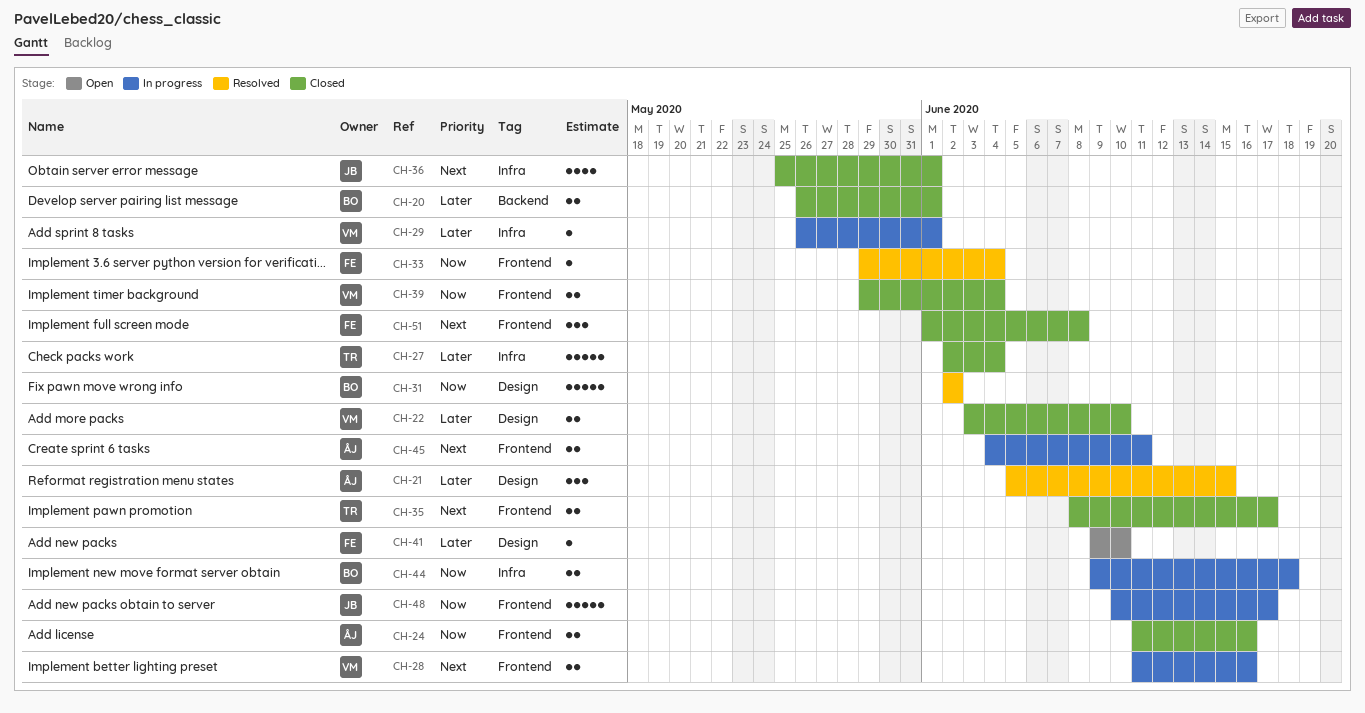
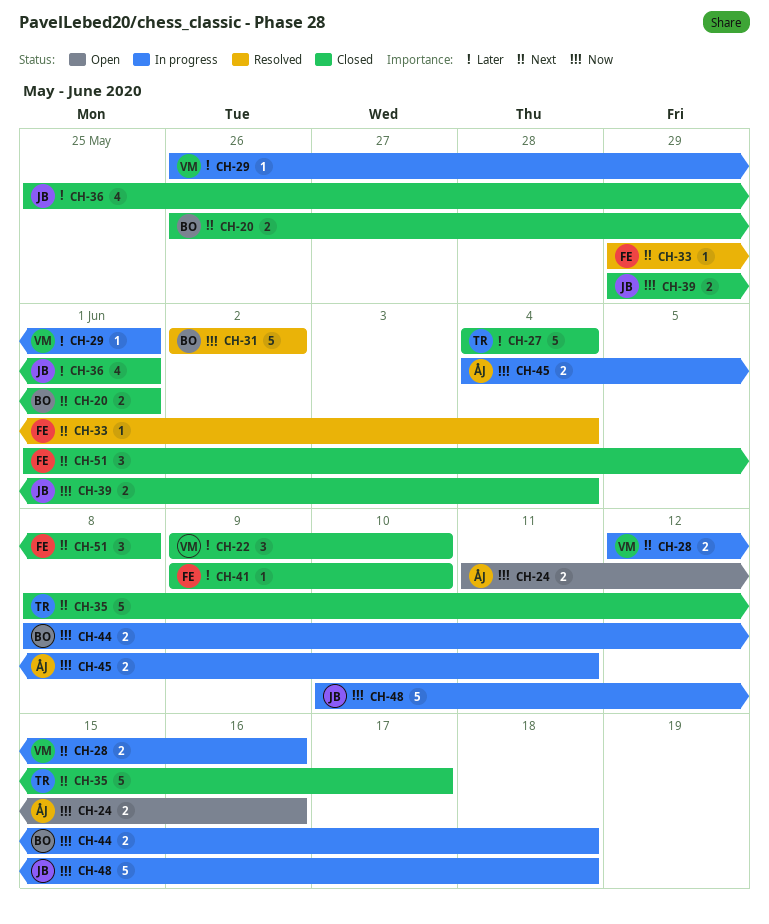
CH-20, priority: Later -> Next
CH-21: present -> none
CH-22, estimate: 2 -> 3
CH-22, start: Jun 3 -> Jun 9
CH-24, status: Closed -> Open
CH-27, start: Jun 2 -> Jun 4
CH-28, start: Jun 11 -> Jun 12
CH-33, priority: Now -> Next
CH-35, estimate: 2 -> 5
CH-36, priority: Next -> Later
CH-39, owner: VM -> JB
CH-41, status: Open -> Closed
CH-44, start: Jun 9 -> Jun 8
CH-45, priority: Next -> Now
CH-48, due: Jun 17 -> Jun 18

